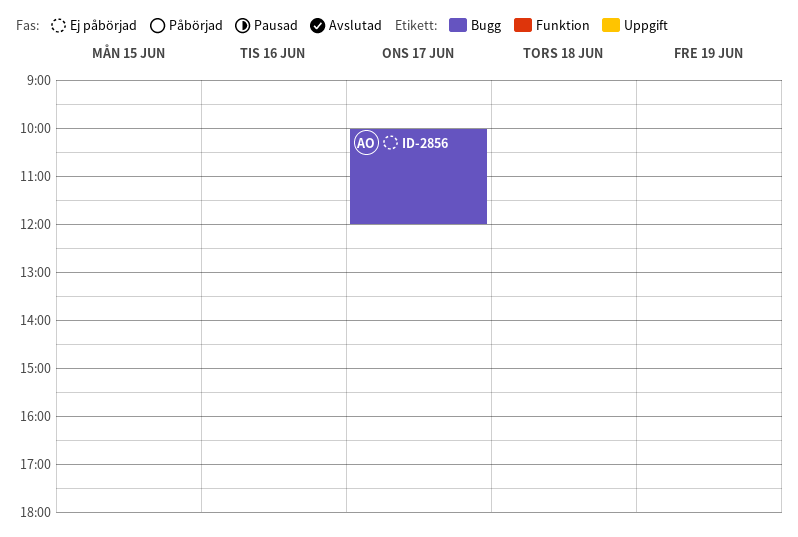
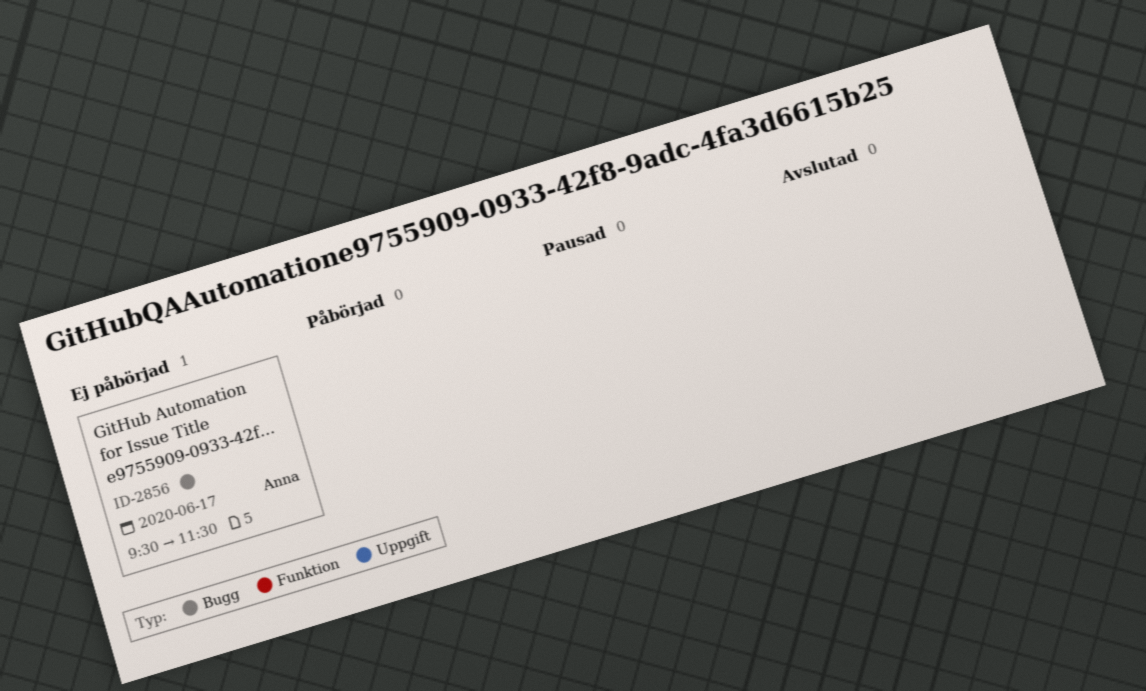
ID-2856, begins: 10:00 -> 09:30
ID-2856, ends: 12:00 -> 11:30

